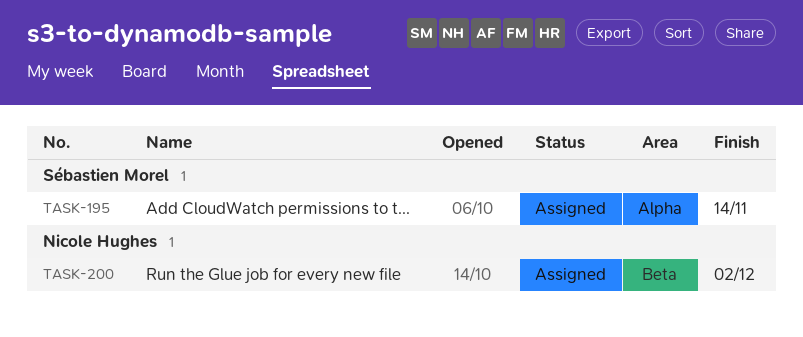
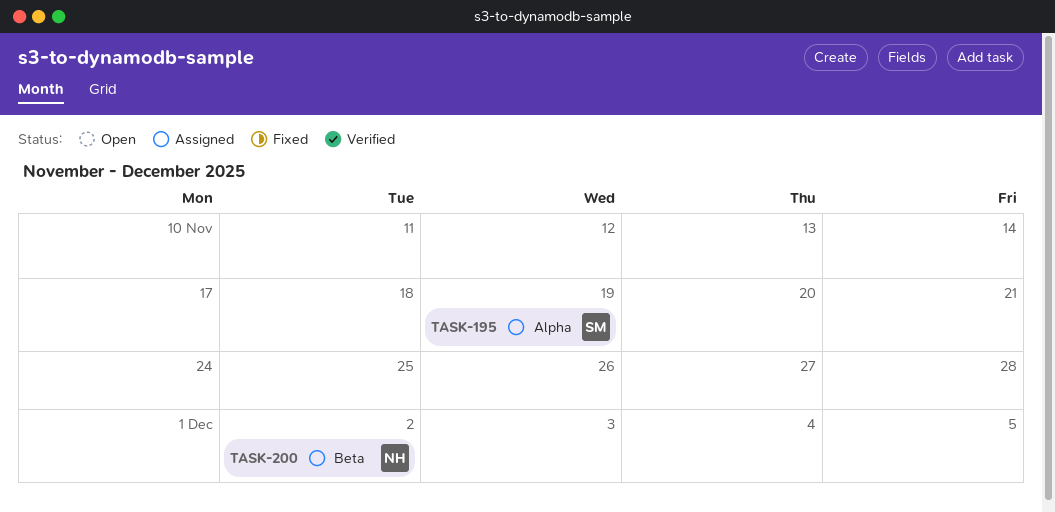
TASK-195, due: Nov 14 -> Nov 19

